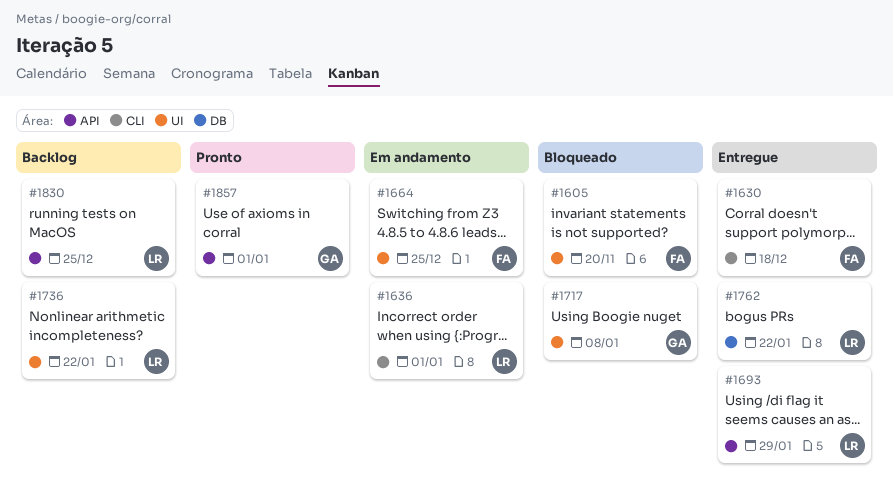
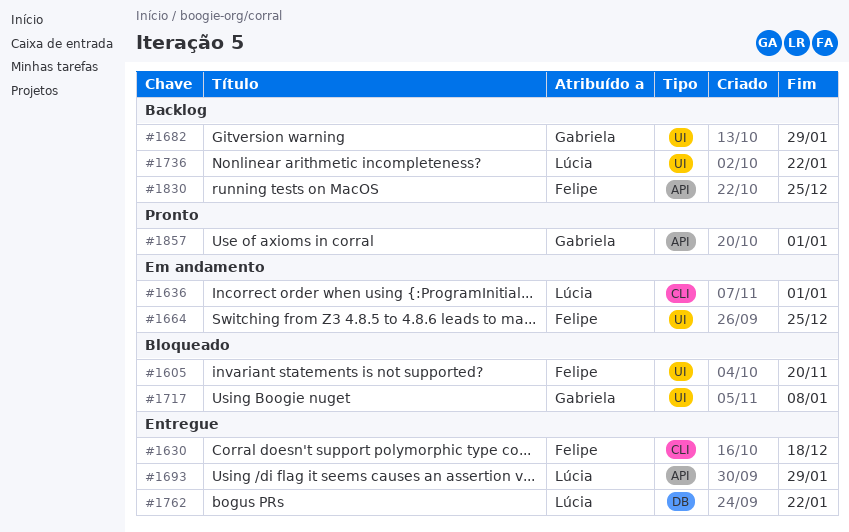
#1682: none -> present
#1830, owner: Lúcia -> Felipe

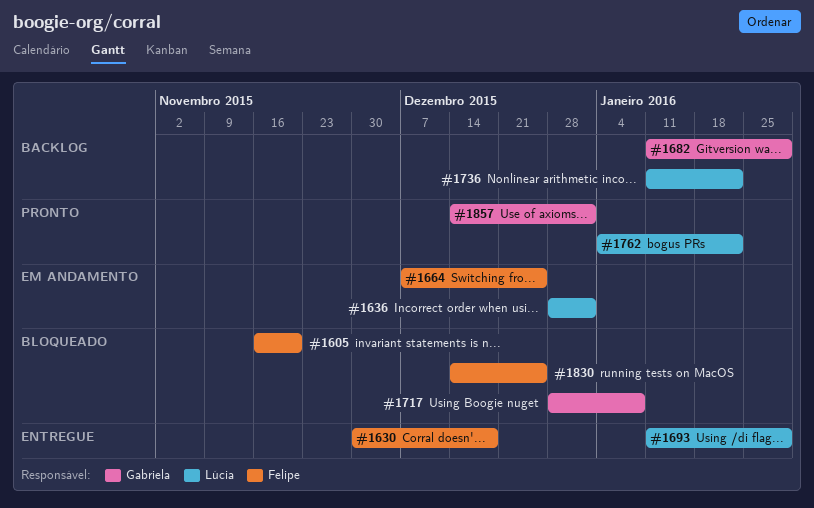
#1762, status: Entregue -> Pronto
#1830, status: Backlog -> Bloqueado

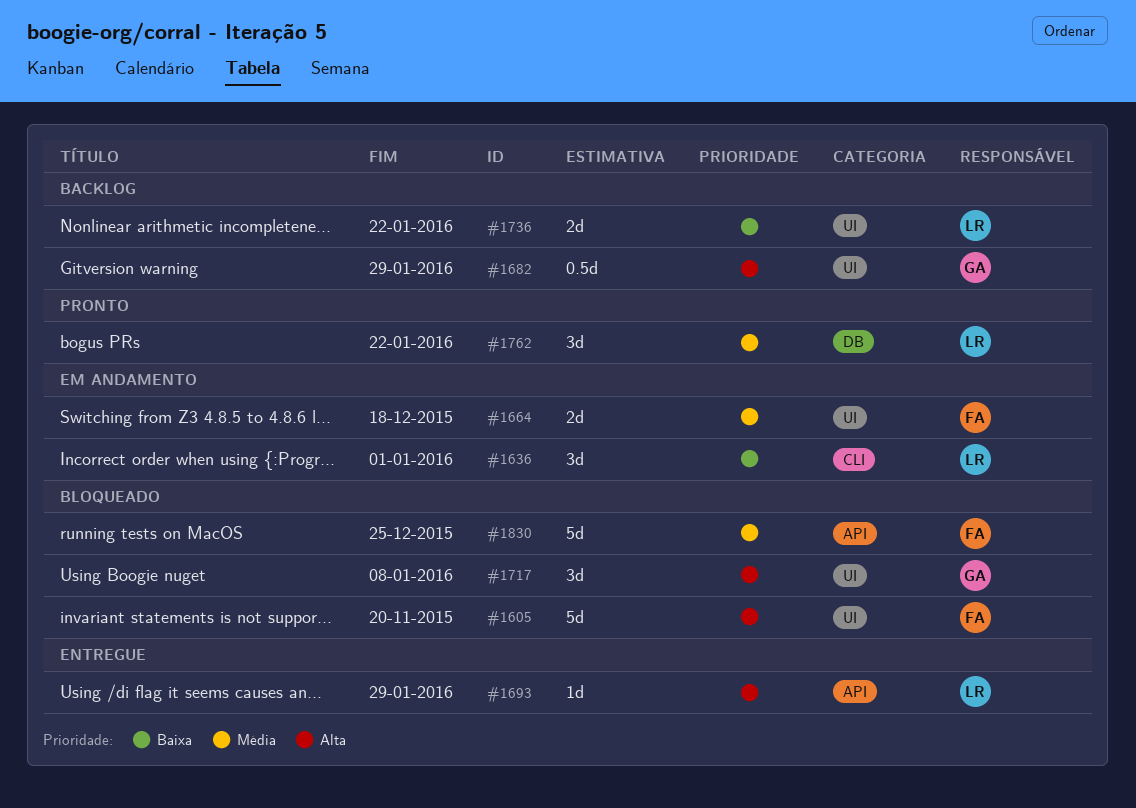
#1630: present -> none
#1664, due: Dec 25 -> Dec 18
#1857: present -> none

